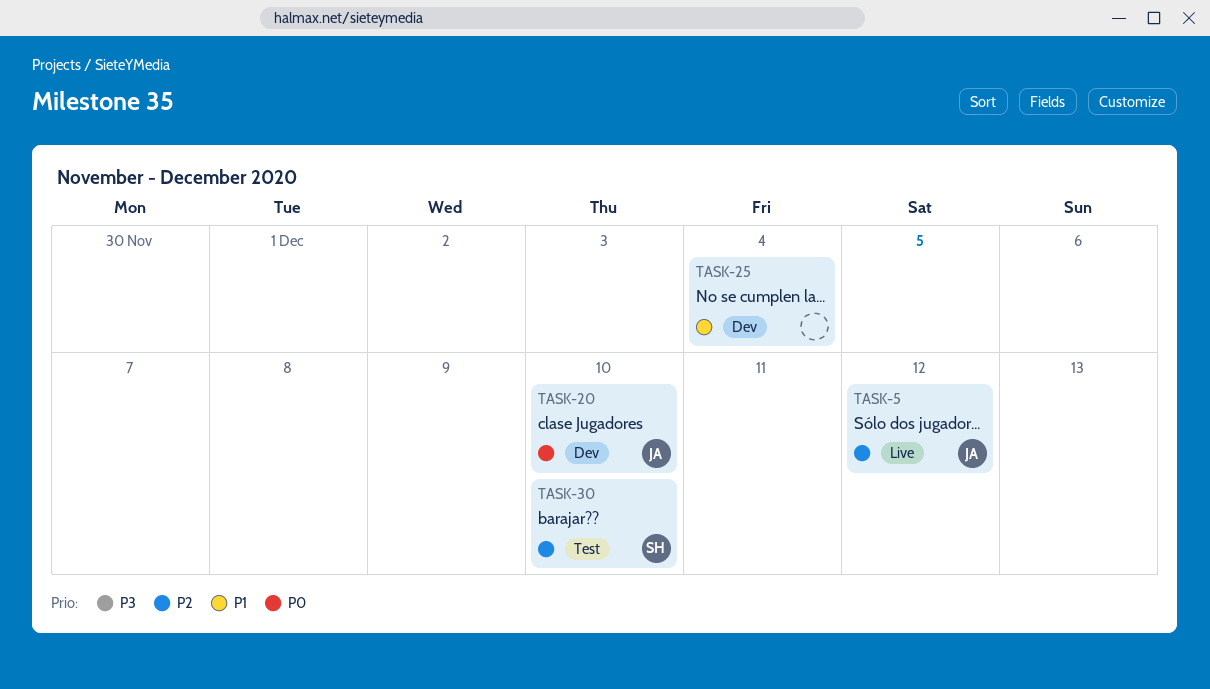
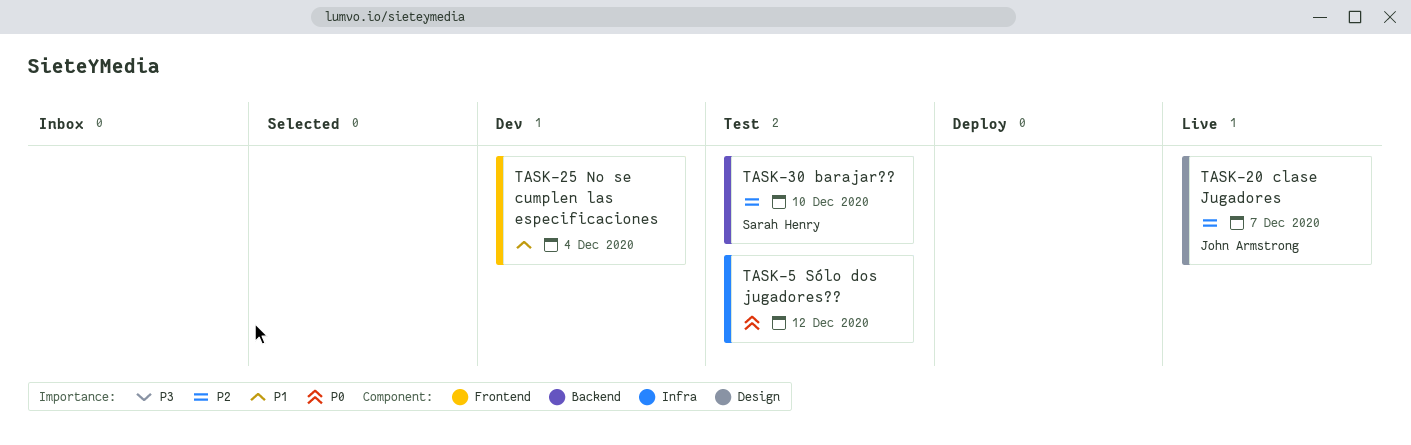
TASK-5, status: Live -> Test
TASK-5, owner: John Armstrong -> none
TASK-5, priority: P2 -> P0
TASK-20, status: Dev -> Live
TASK-20, priority: P0 -> P2
TASK-20, due: Dec 10 -> Dec 7

